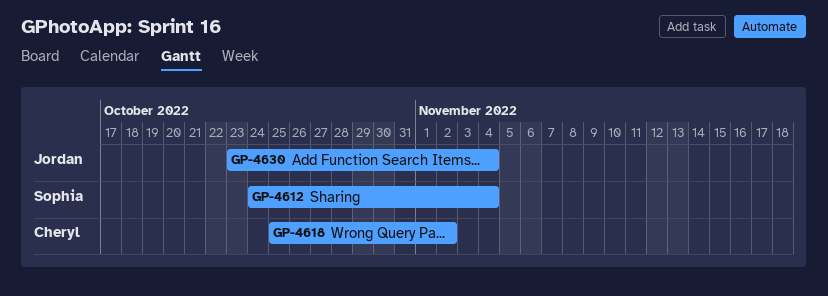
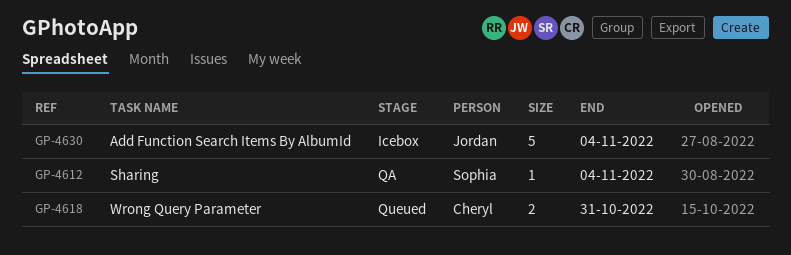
GP-4618, due: Nov 2 -> Oct 31

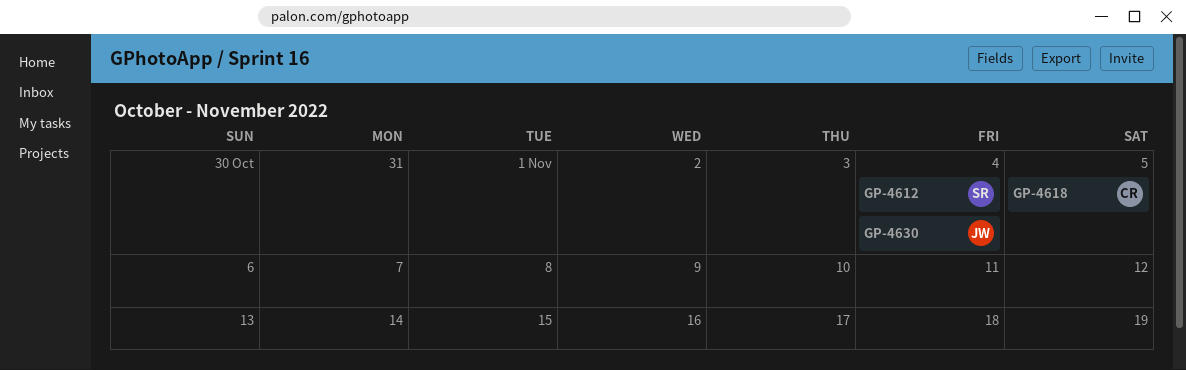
GP-4618, due: Oct 31 -> Nov 5

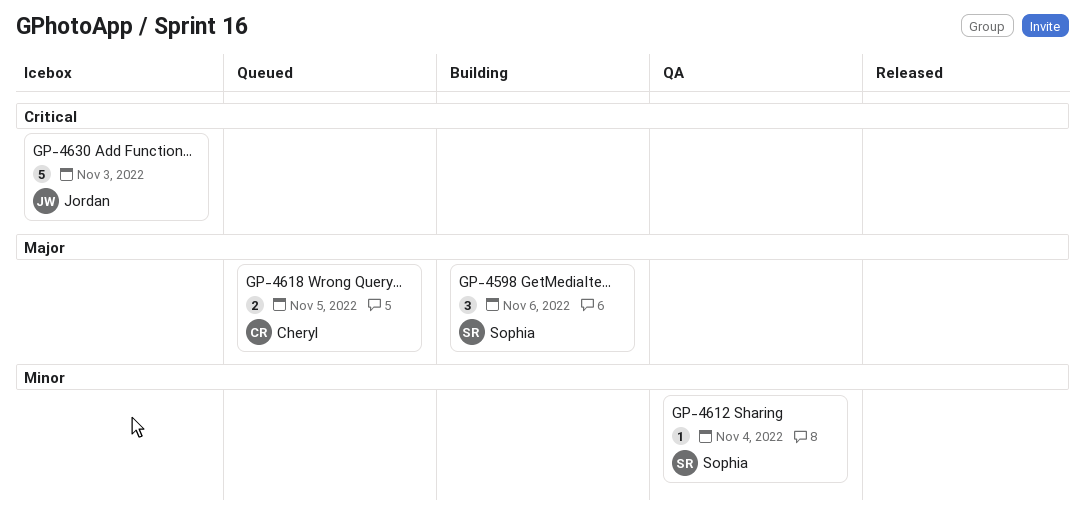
GP-4598: none -> present
GP-4630, due: Nov 4 -> Nov 3

